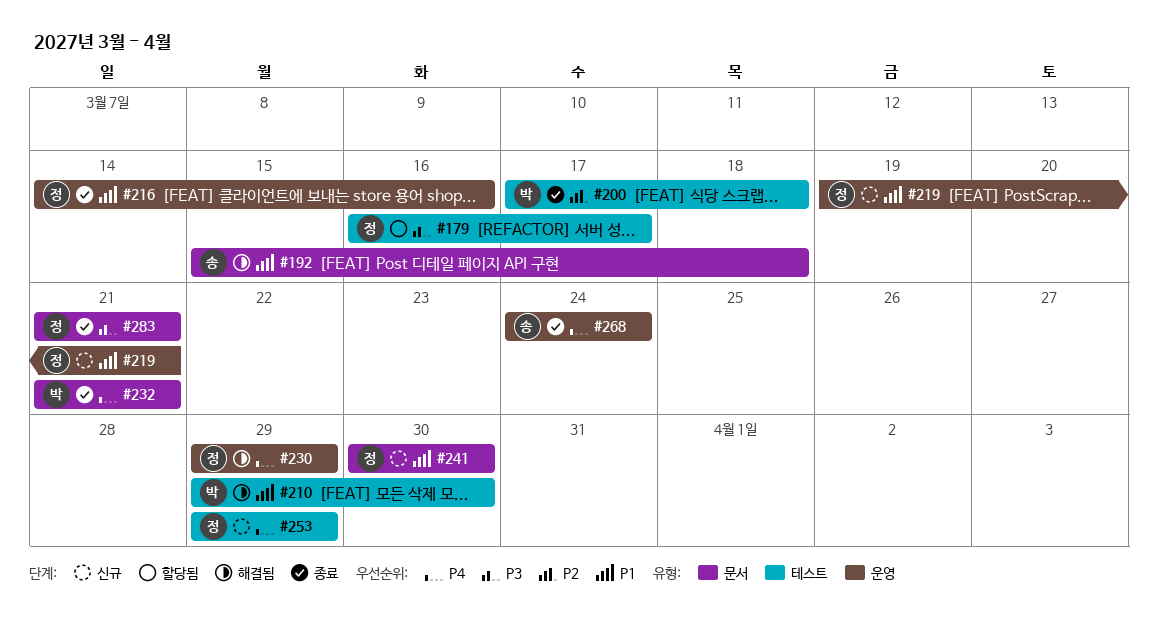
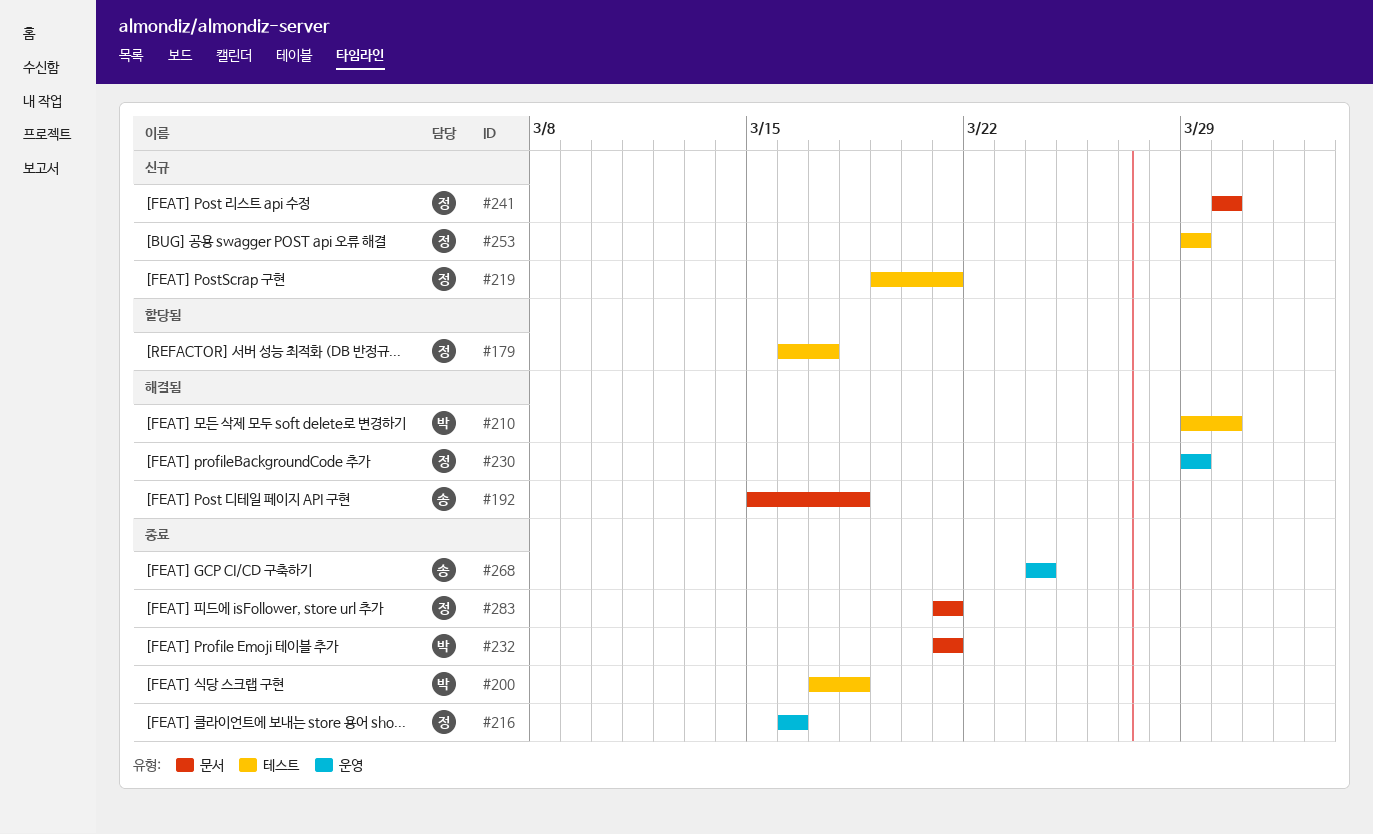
#216, start: Mar 14 -> Mar 16
#219, label: 운영 -> 테스트

